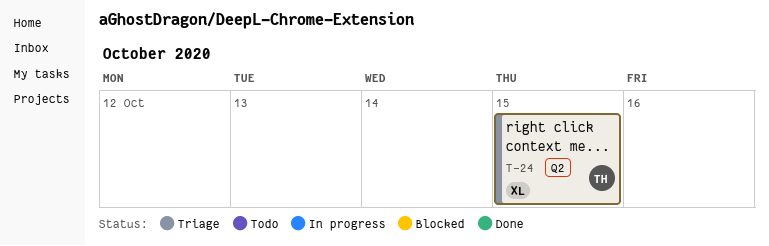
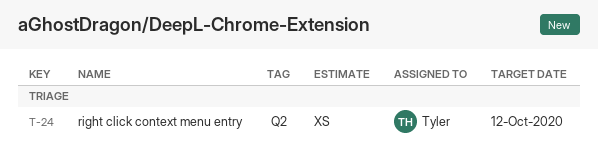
T-24, estimate: XL -> XS
T-24, due: Oct 15 -> Oct 12

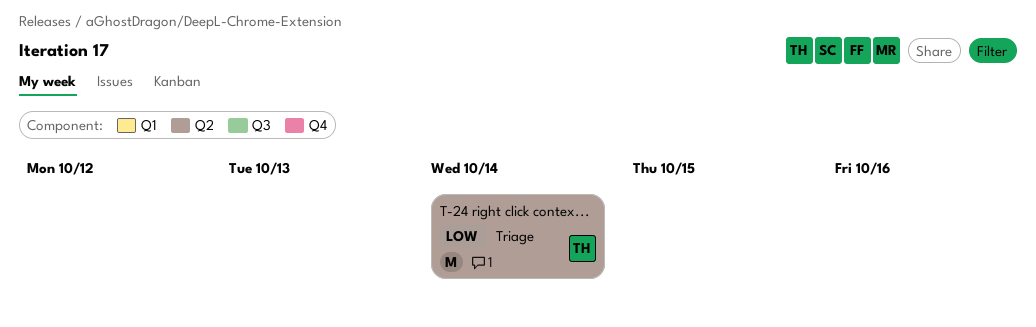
T-24, estimate: XS -> M
T-24, due: Oct 12 -> Oct 14

